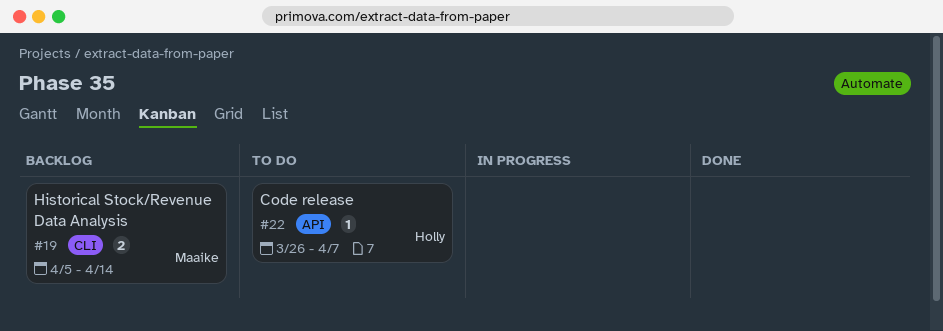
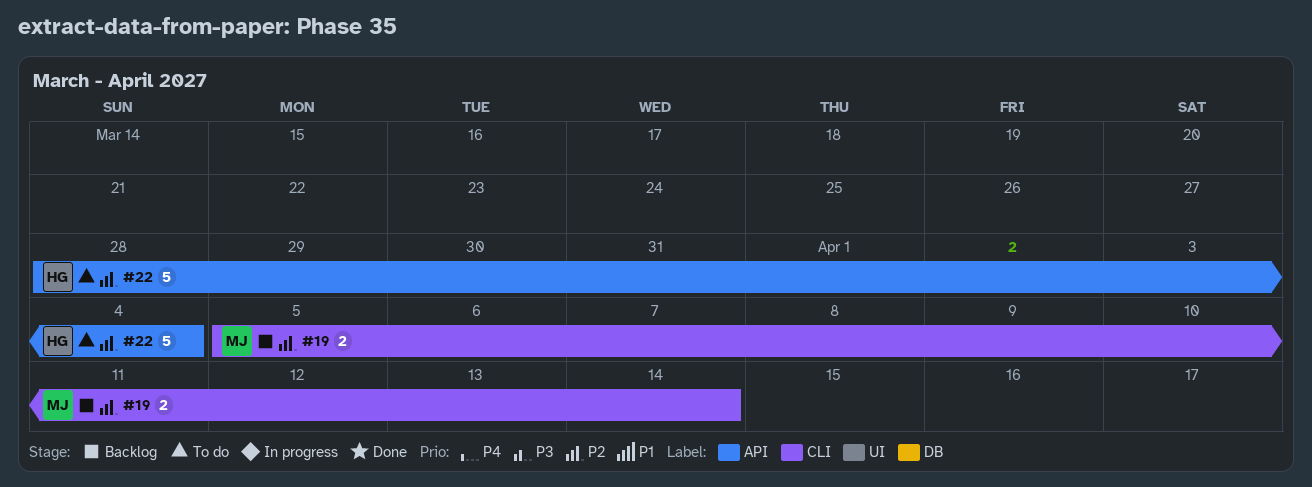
#22, estimate: 1 -> 5
#22, start: Mar 26 -> Mar 28
#22, due: Apr 7 -> Apr 4

